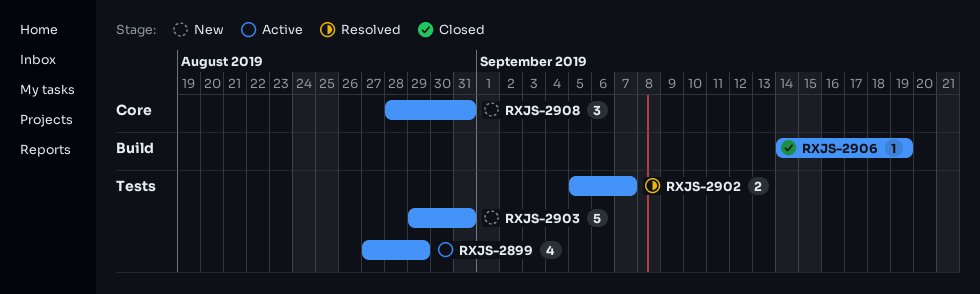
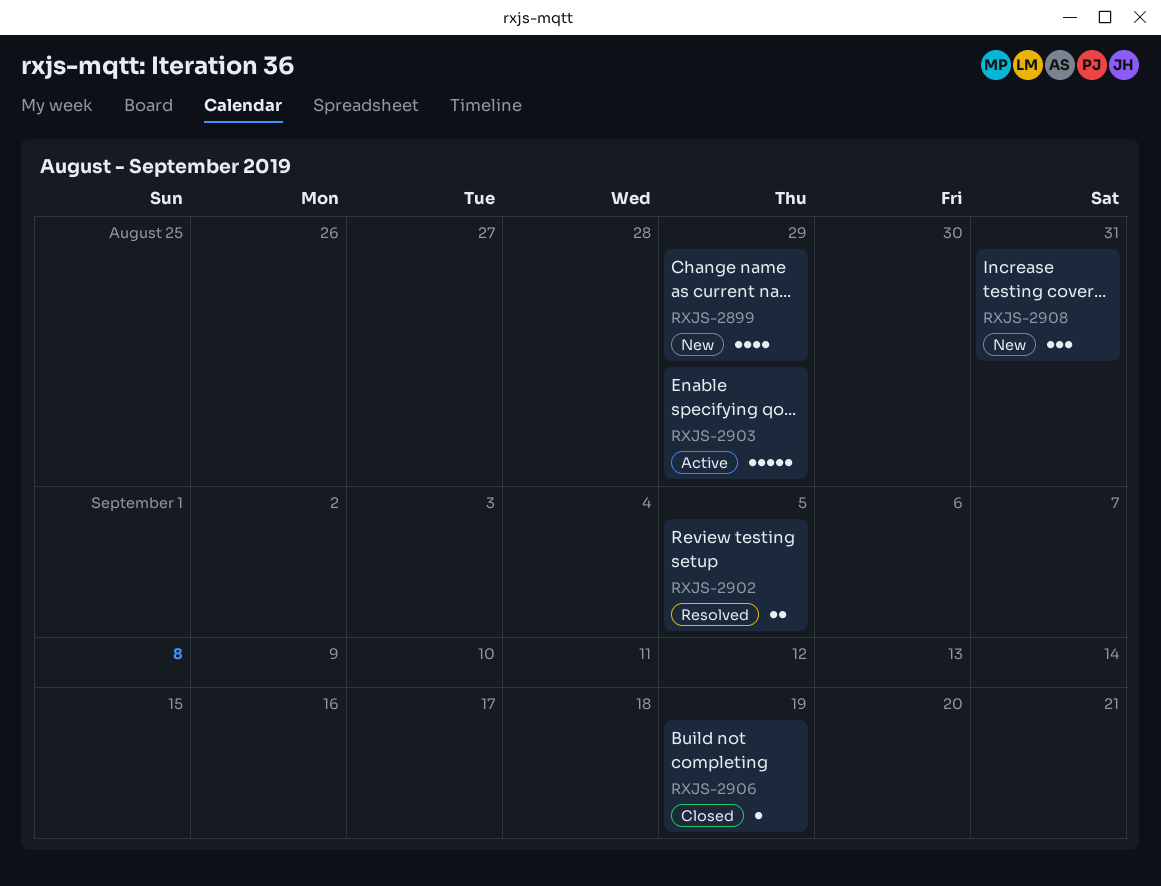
RXJS-2899, status: Active -> New
RXJS-2902, due: Sep 7 -> Sep 5
RXJS-2903, status: New -> Active
RXJS-2903, due: Aug 31 -> Aug 29

